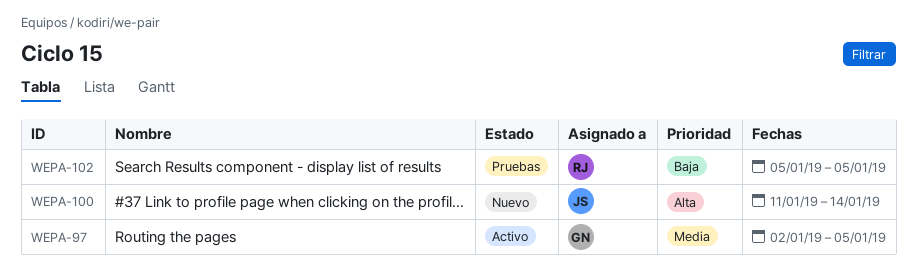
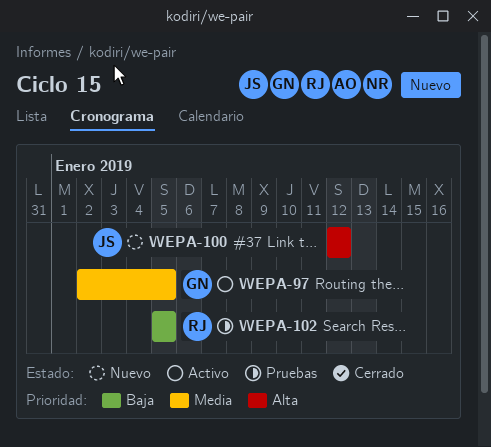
WEPA-100, start: Jan 11 -> Jan 12
WEPA-100, due: Jan 14 -> Jan 12

